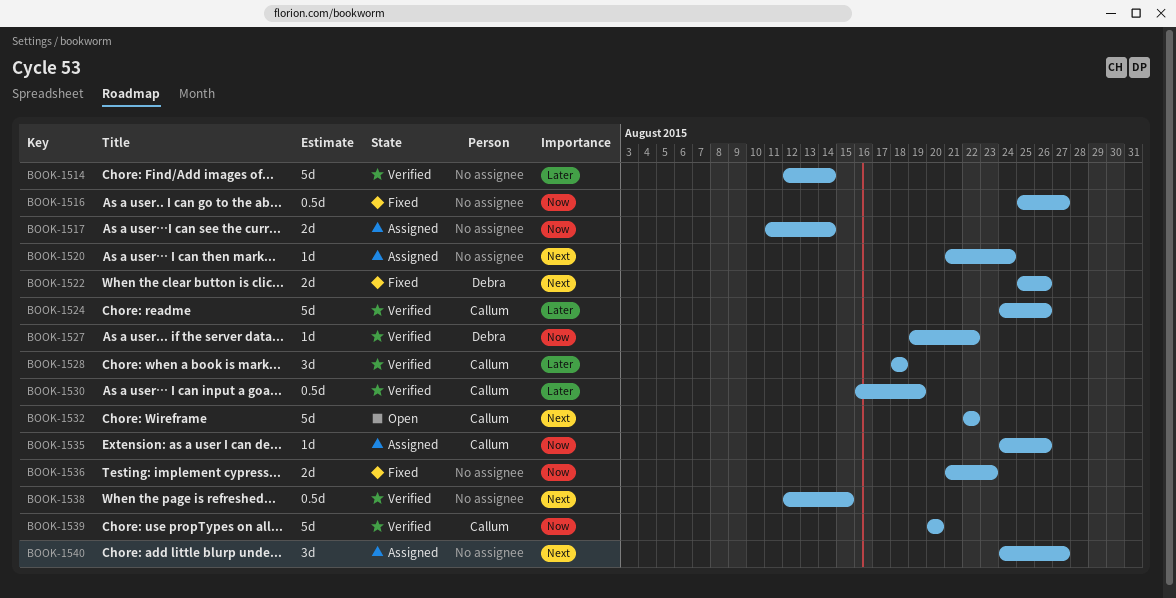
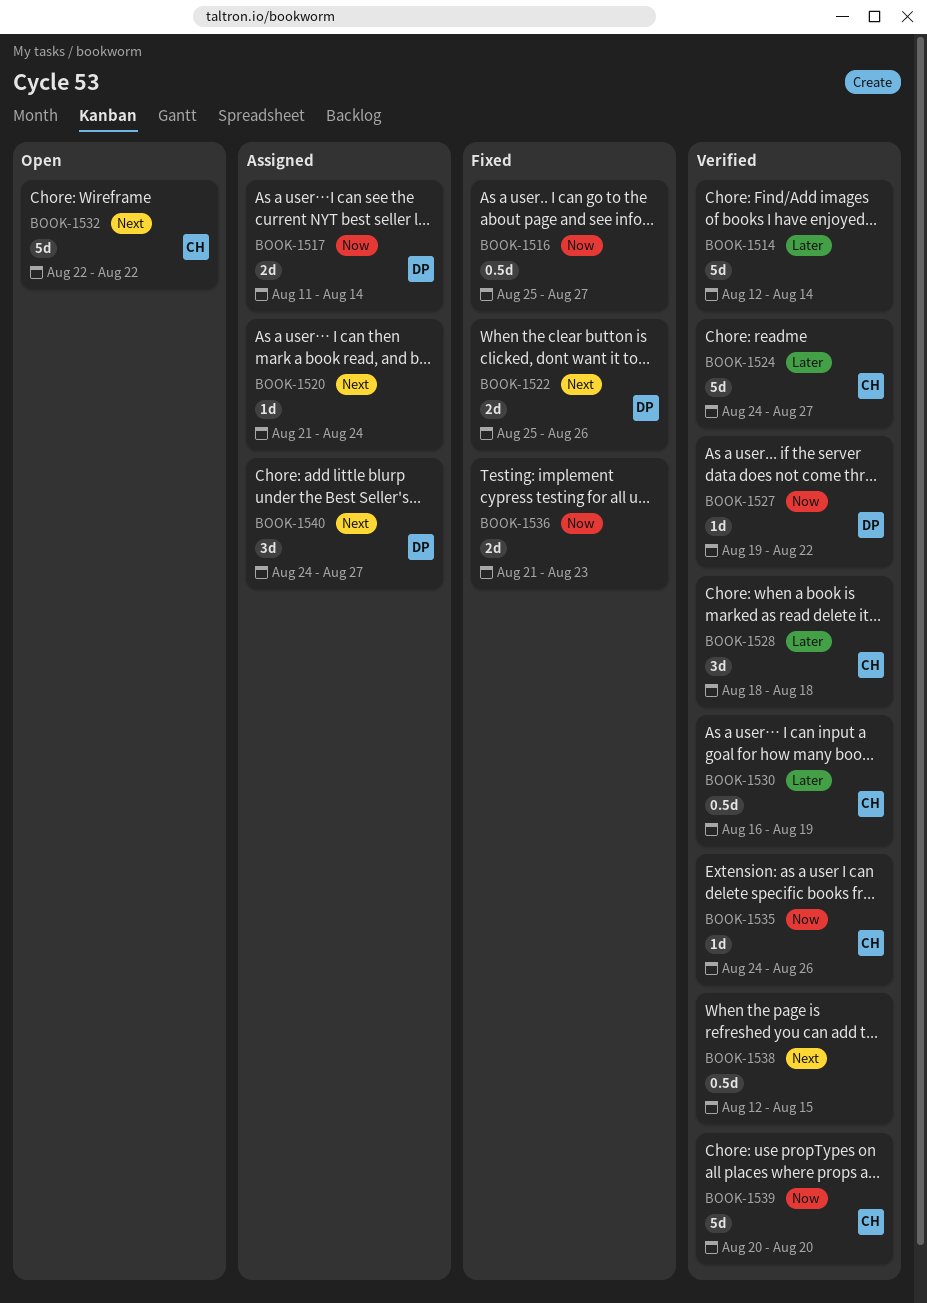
BOOK-1517, owner: none -> Debra
BOOK-1524, due: Aug 26 -> Aug 27
BOOK-1535, status: Assigned -> Verified
BOOK-1540, owner: none -> Debra

